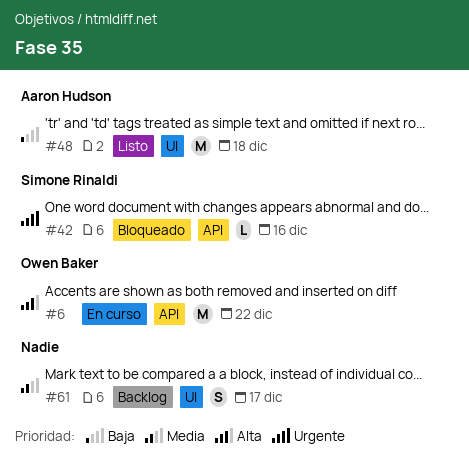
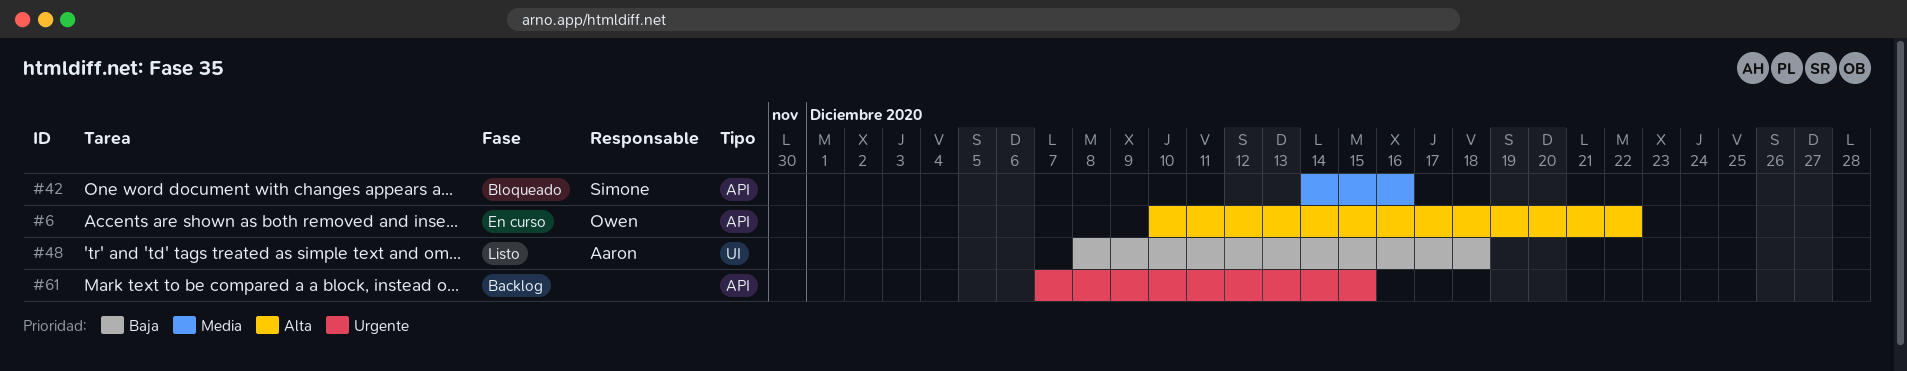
#42, priority: Urgente -> Media
#61, priority: Media -> Urgente
#61, label: UI -> API
#61, due: Dec 17 -> Dec 15

